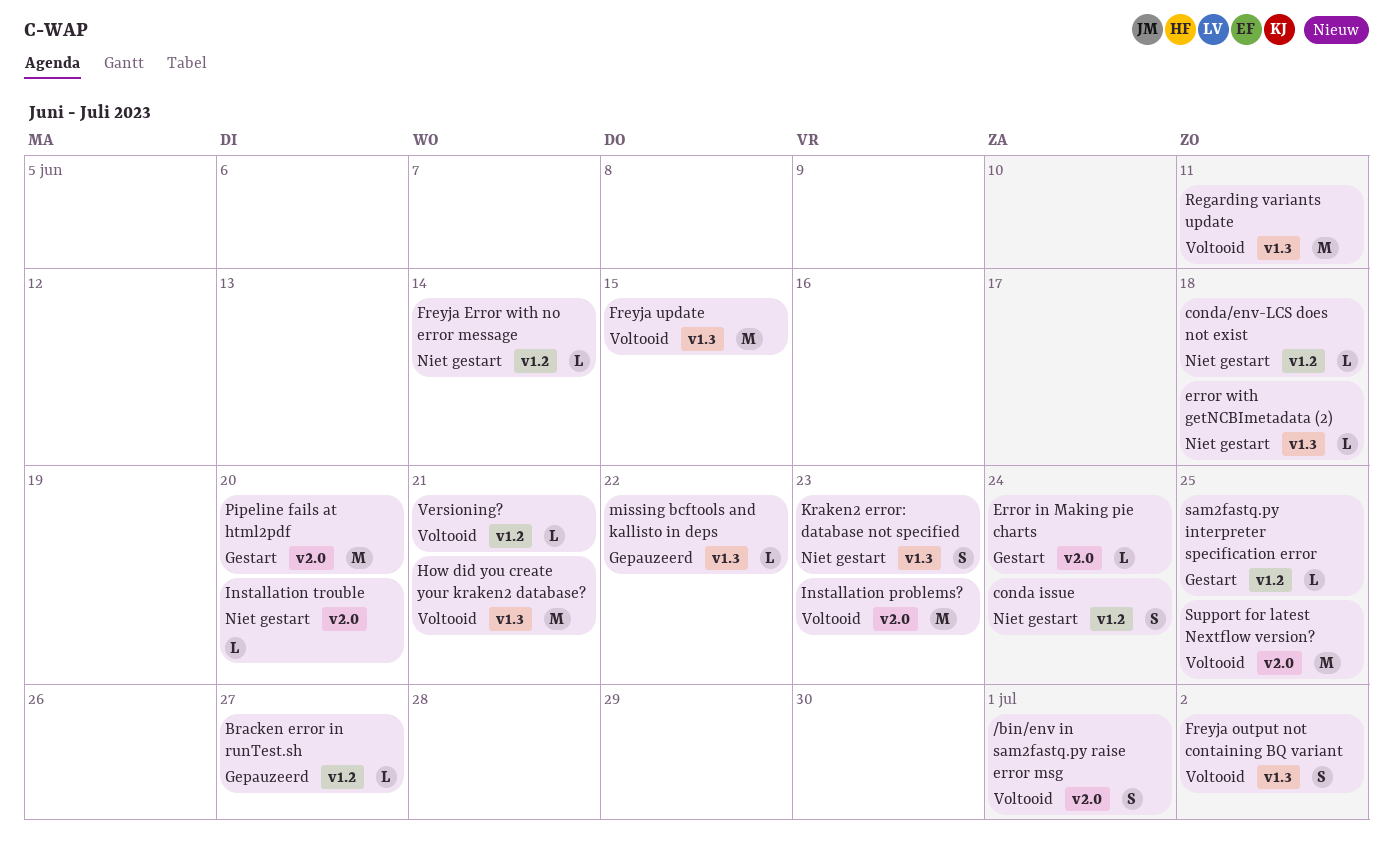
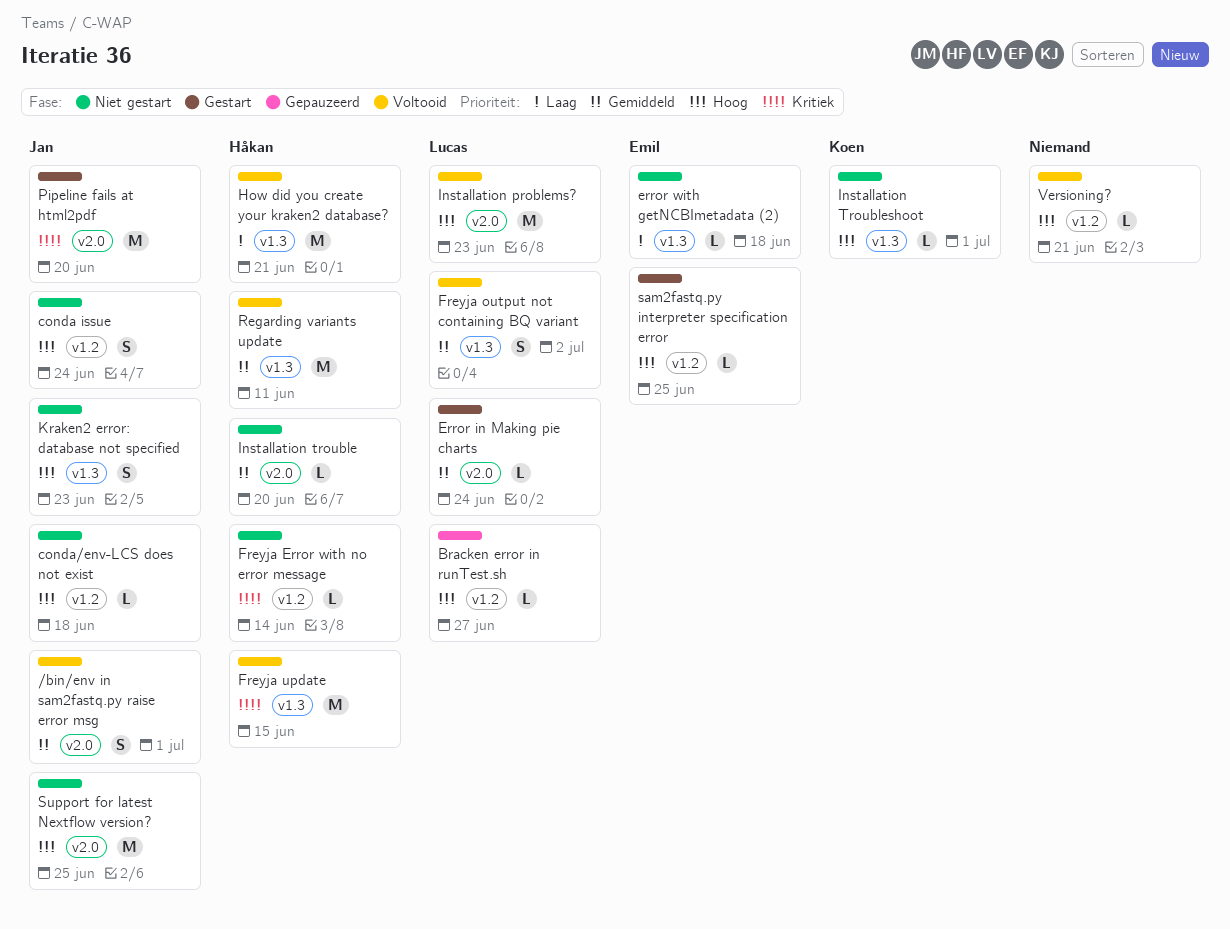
Installation Troubleshoot: none -> present
missing bcftools and kallisto in deps: present -> none
Support for latest Nextflow version?, status: Voltooid -> Niet gestart

